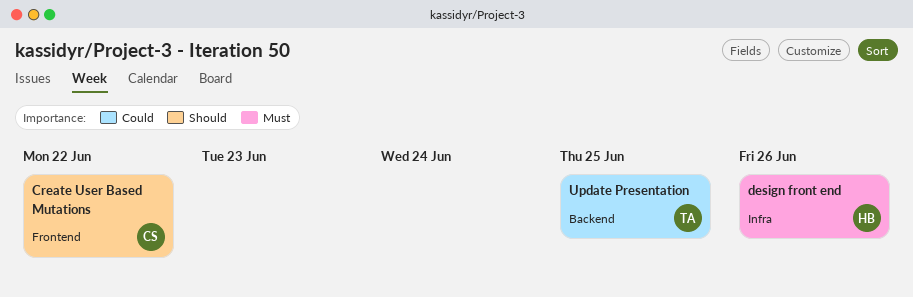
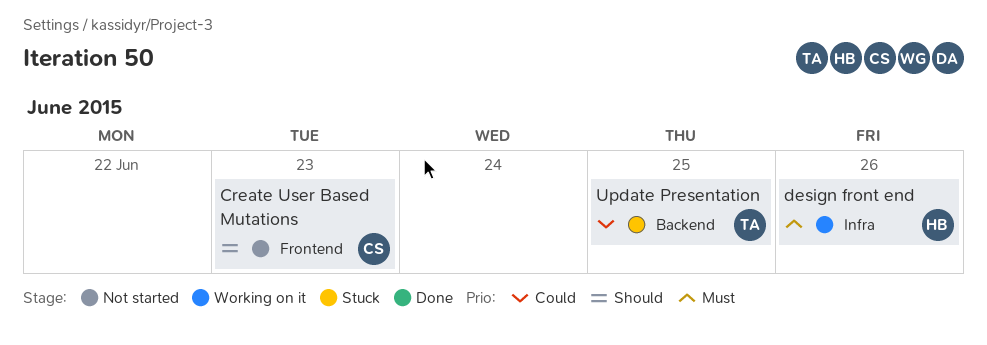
Create User Based Mutations, due: Jun 22 -> Jun 23

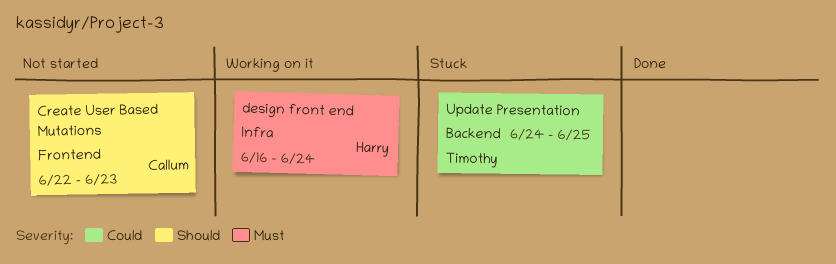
design front end, due: Jun 26 -> Jun 24

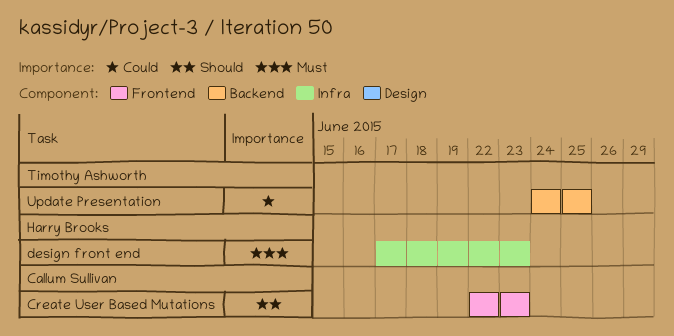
design front end, start: Jun 16 -> Jun 17
design front end, due: Jun 24 -> Jun 23

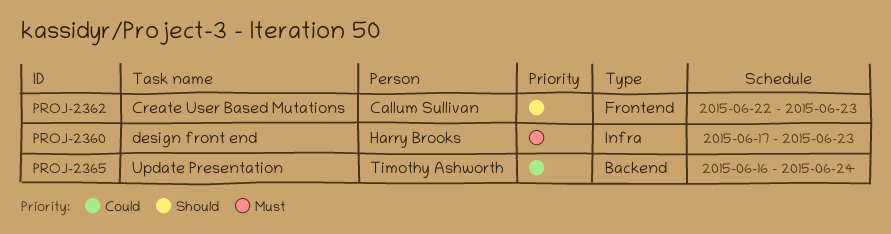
Update Presentation, start: Jun 24 -> Jun 16
Update Presentation, due: Jun 25 -> Jun 24

